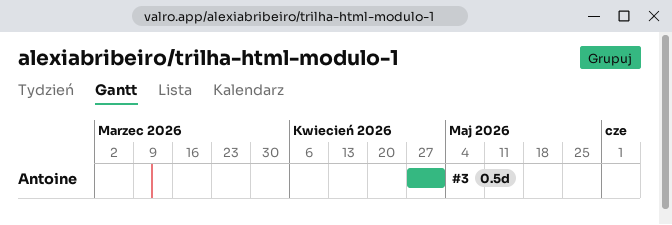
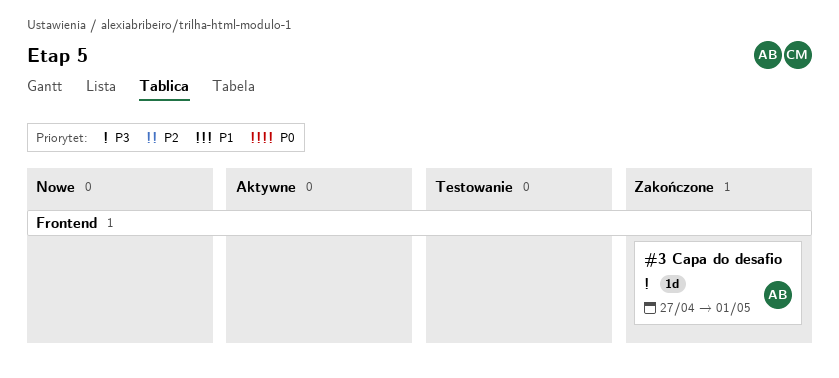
#3, estimate: 0.5d -> 1d

